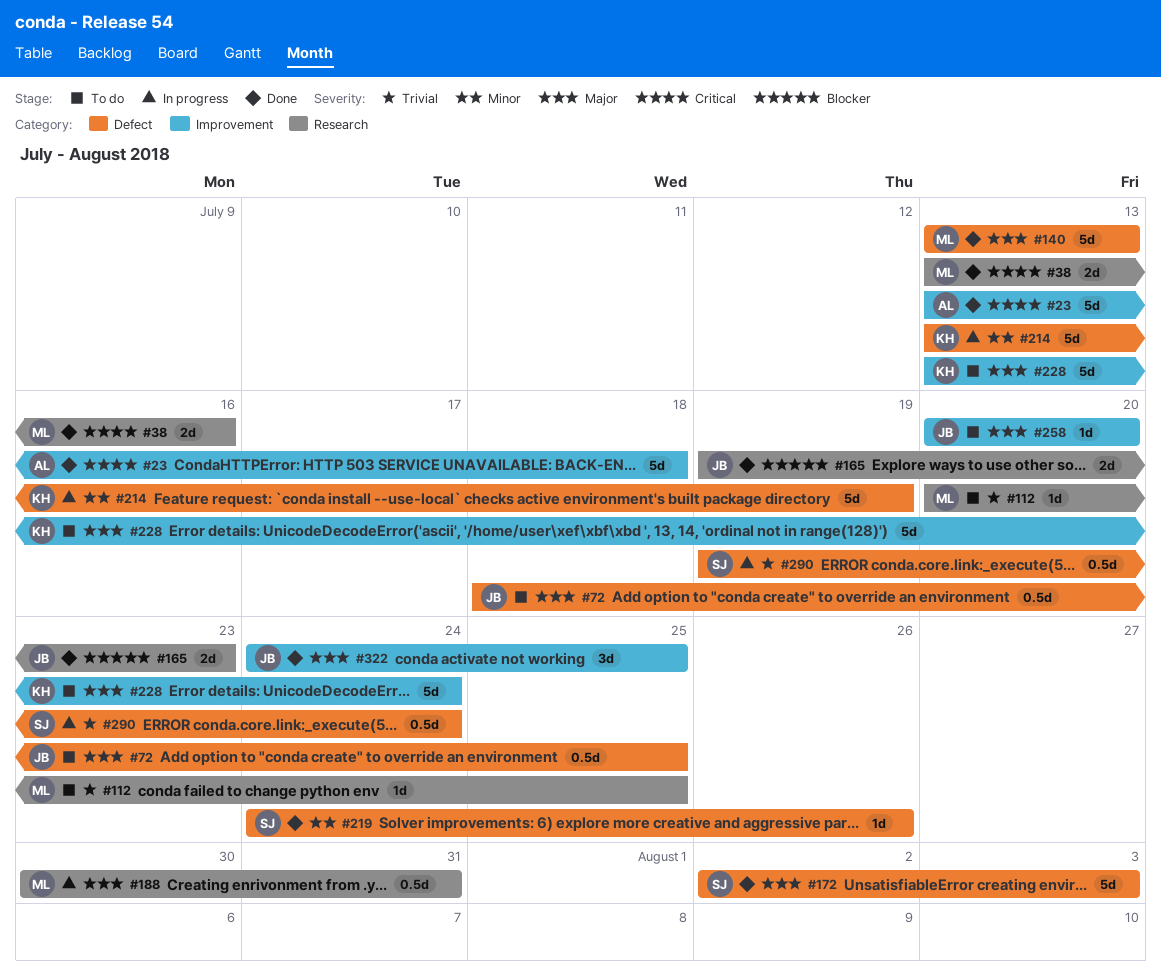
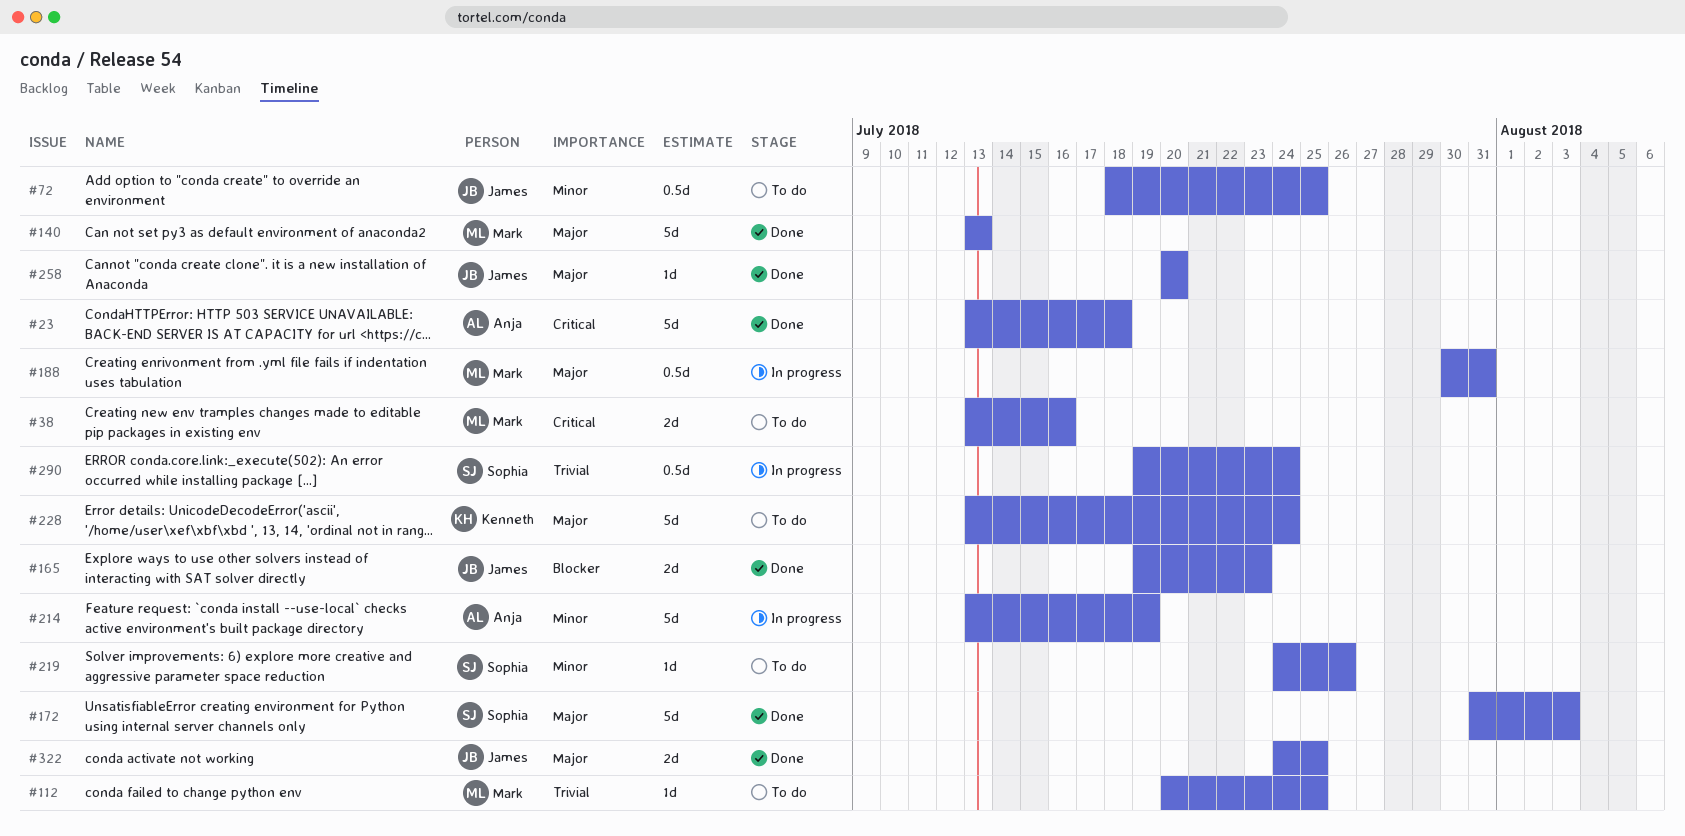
#38, status: Done -> To do
#72, priority: Major -> Minor
#172, start: Aug 2 -> Jul 31
#214, owner: Kenneth -> Anja
#219, status: Done -> To do
#258, status: To do -> Done
#322, estimate: 3d -> 2d

